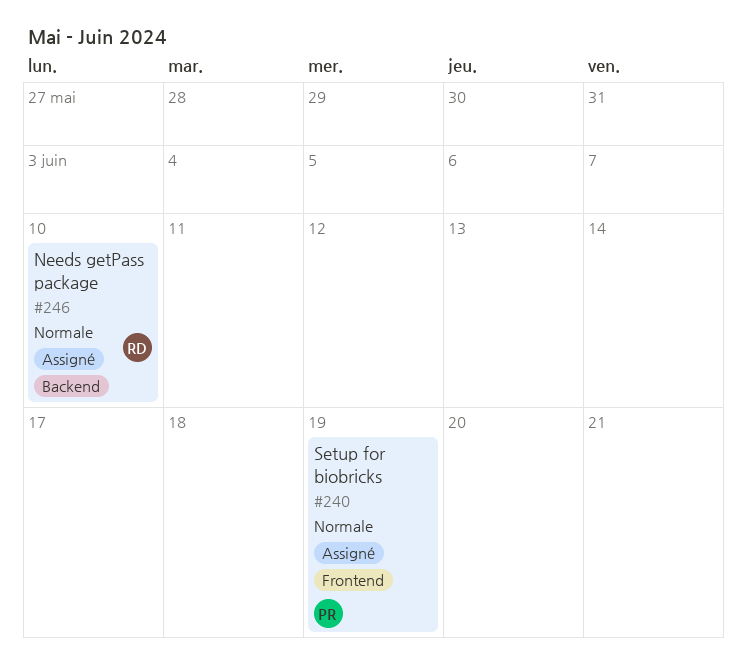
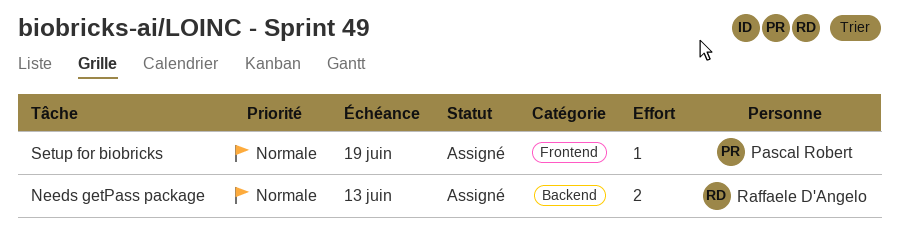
Needs getPass package, due: Jun 10 -> Jun 13

